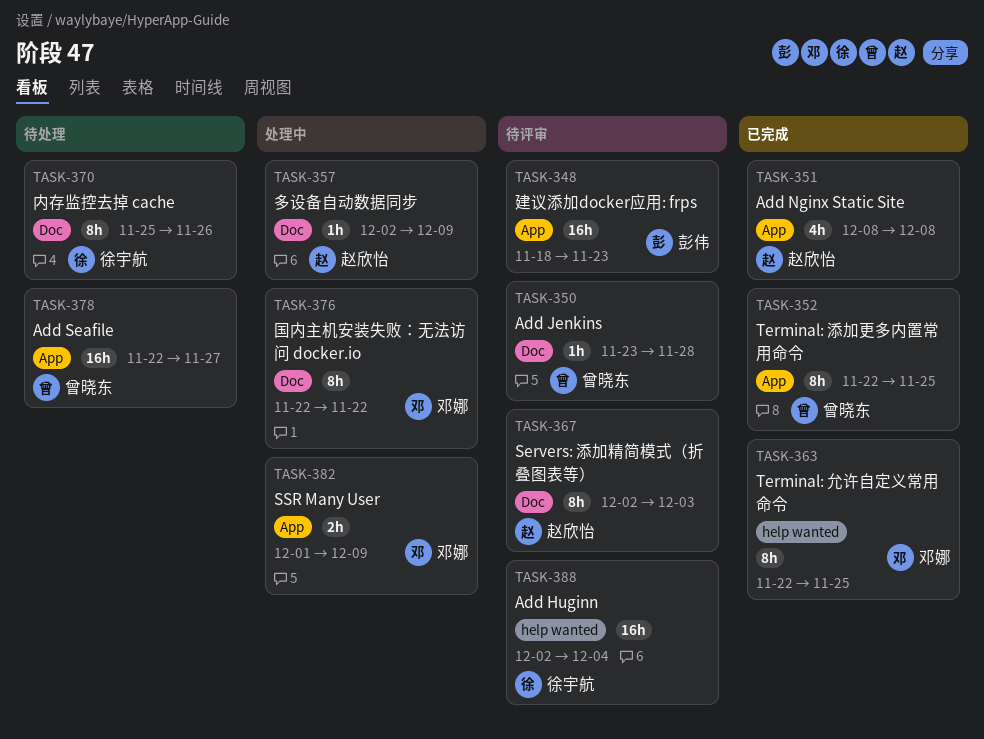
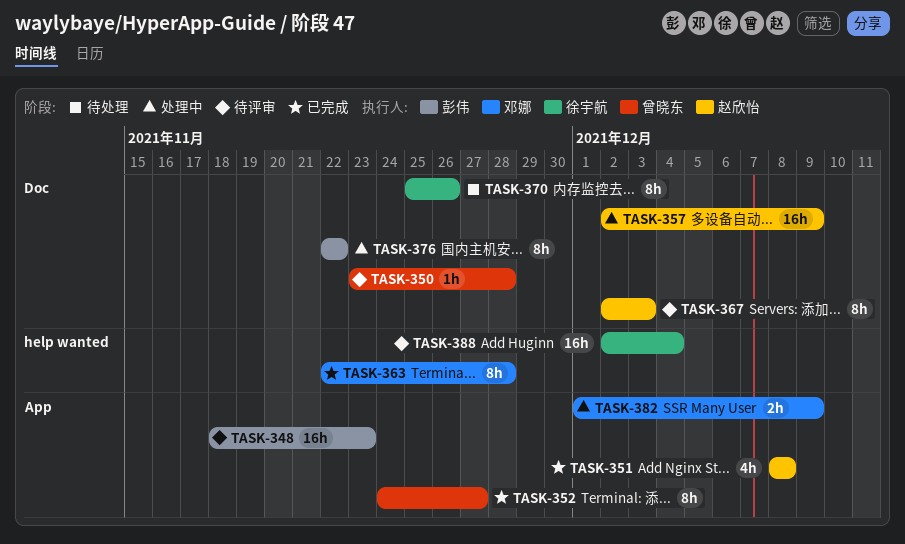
TASK-352, start: Nov 22 -> Nov 24
TASK-352, due: Nov 25 -> Nov 27
TASK-357, estimate: 1h -> 16h
TASK-363, due: Nov 25 -> Nov 28
TASK-376, owner: 邓娜 -> 彭伟
TASK-378: present -> none

